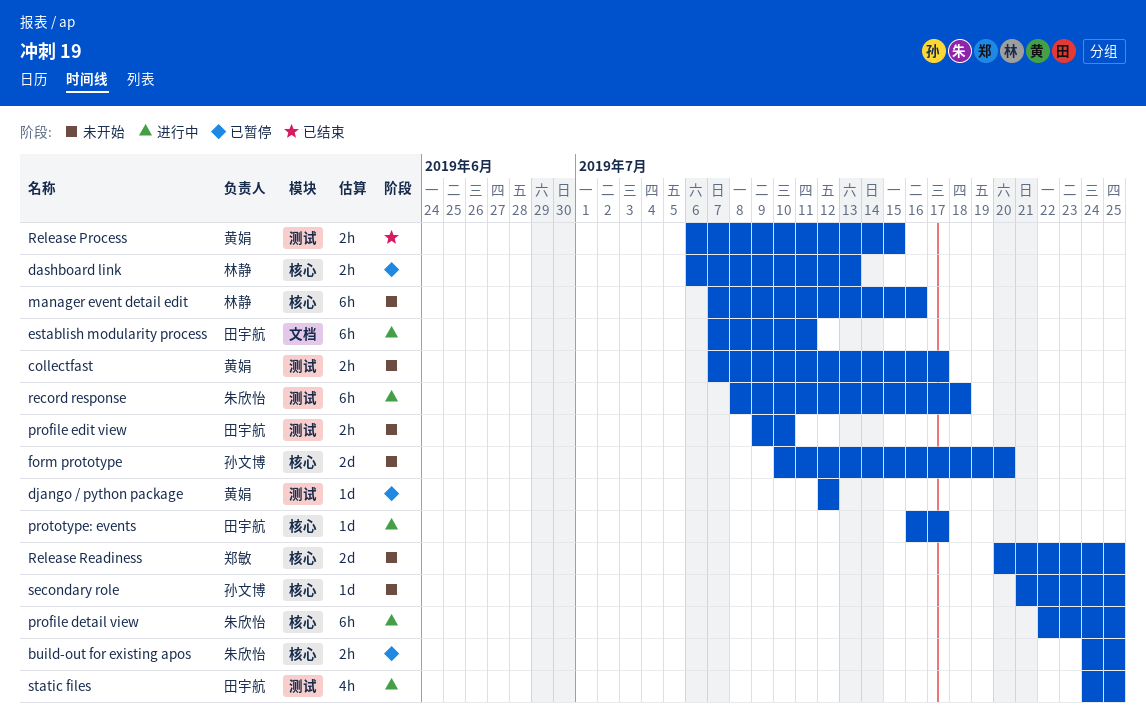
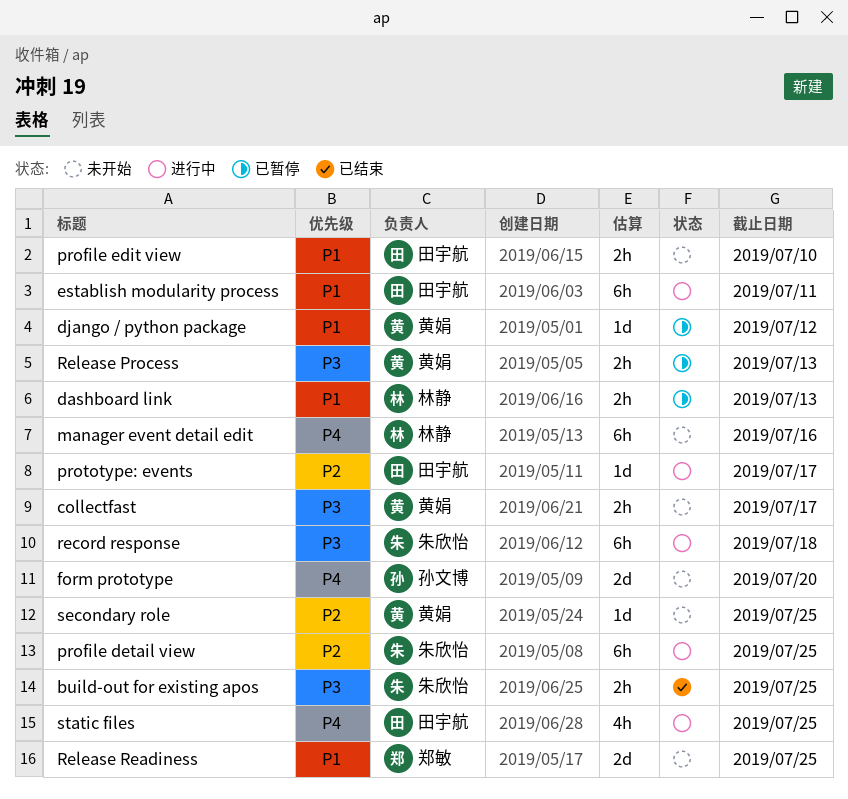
build-out for existing apos, status: 已暂停 -> 已结束
Release Process, status: 已结束 -> 已暂停
Release Process, due: Jul 15 -> Jul 13
secondary role, owner: 孙文博 -> 黄娟

